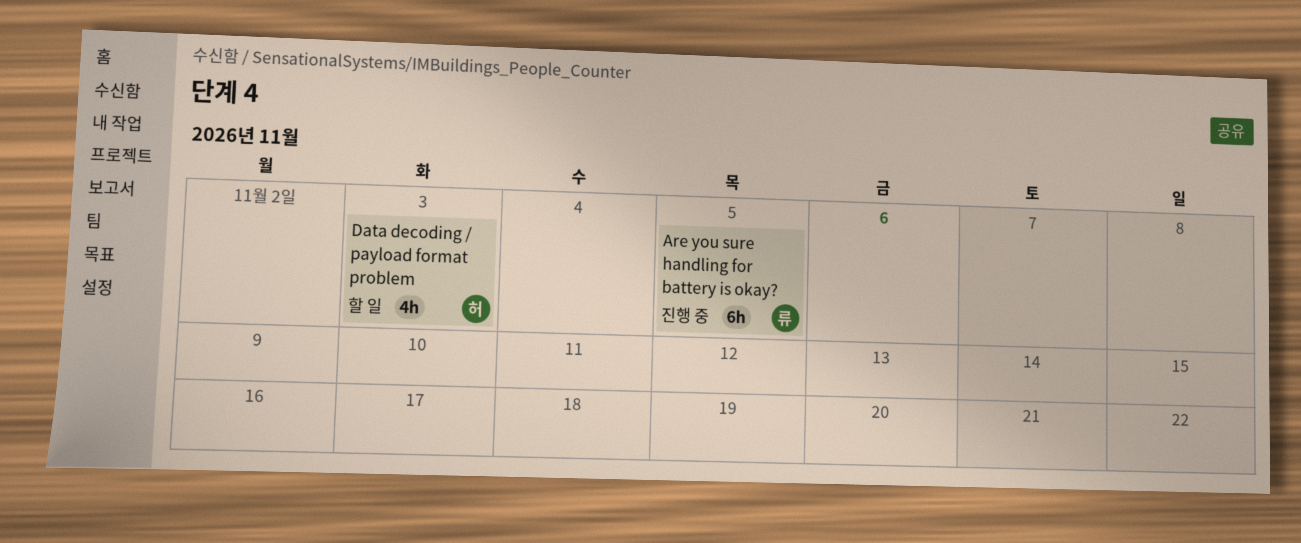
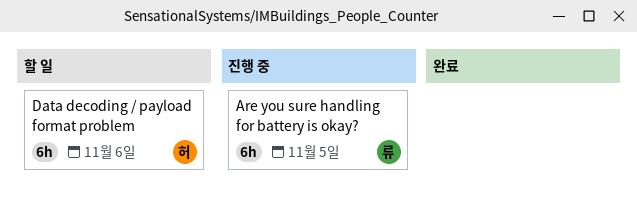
Data decoding / payload format problem, estimate: 4h -> 6h
Data decoding / payload format problem, due: Nov 3 -> Nov 6

